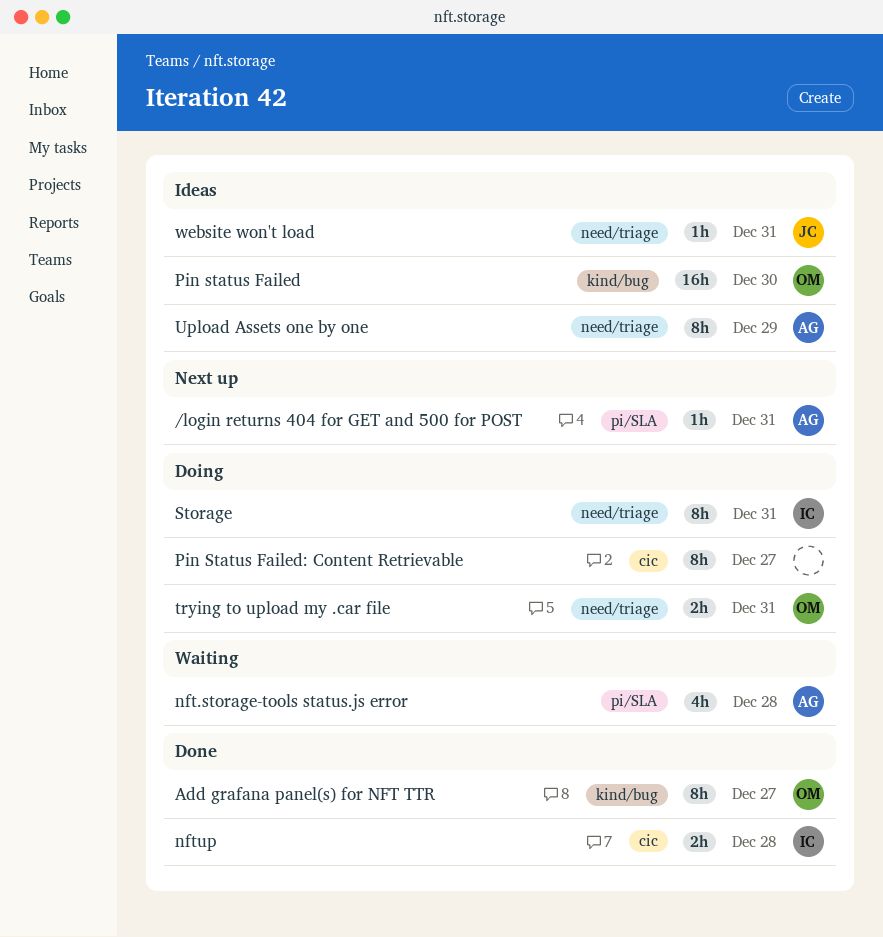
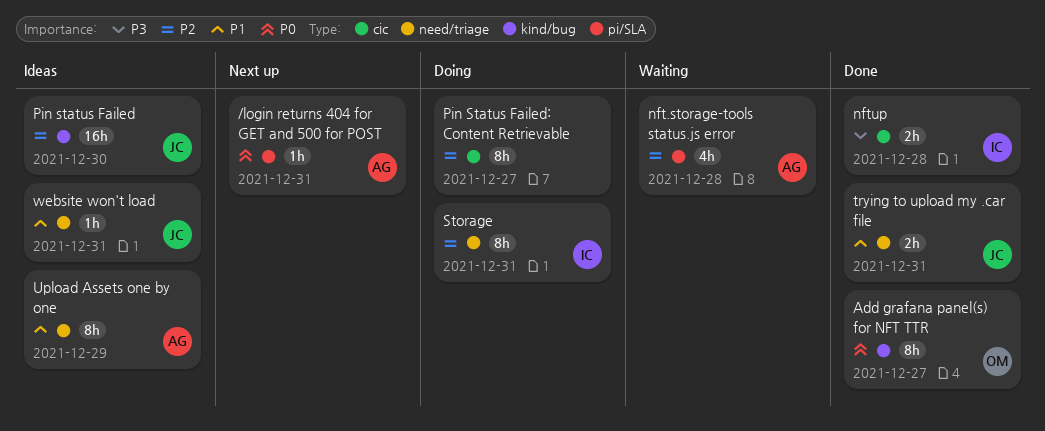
Pin status Failed, owner: OM -> JC
trying to upload my .car file, status: Doing -> Done
trying to upload my .car file, owner: OM -> JC

